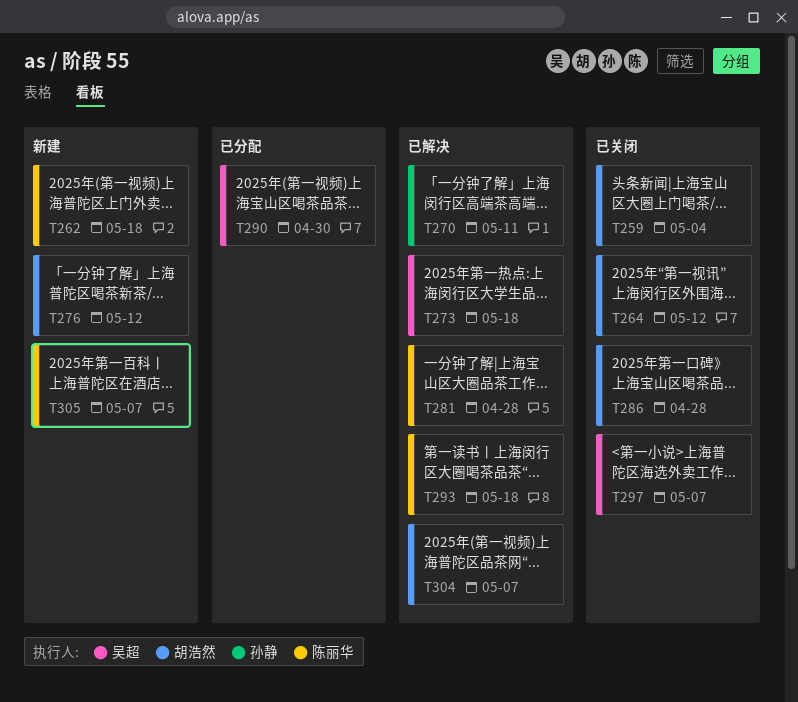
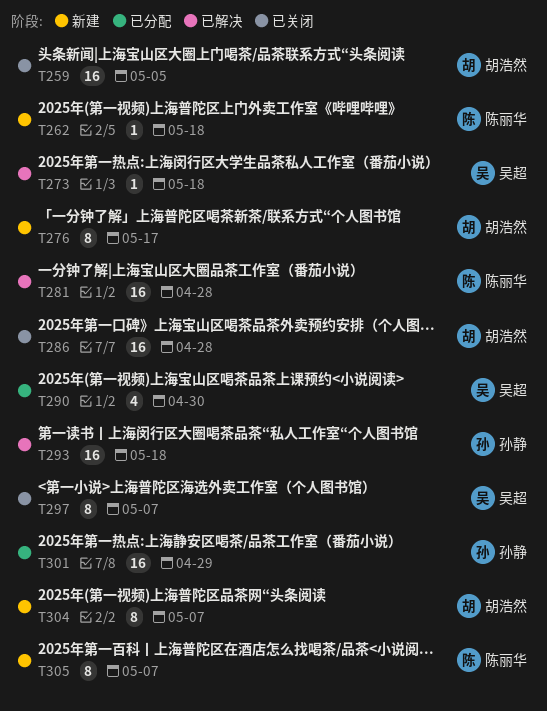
T259, due: May 4 -> May 5
T264: present -> none
T270: present -> none
T276, due: May 12 -> May 17
T293, owner: 陈丽华 -> 孙静
T301: none -> present
T304, status: 已解决 -> 新建

